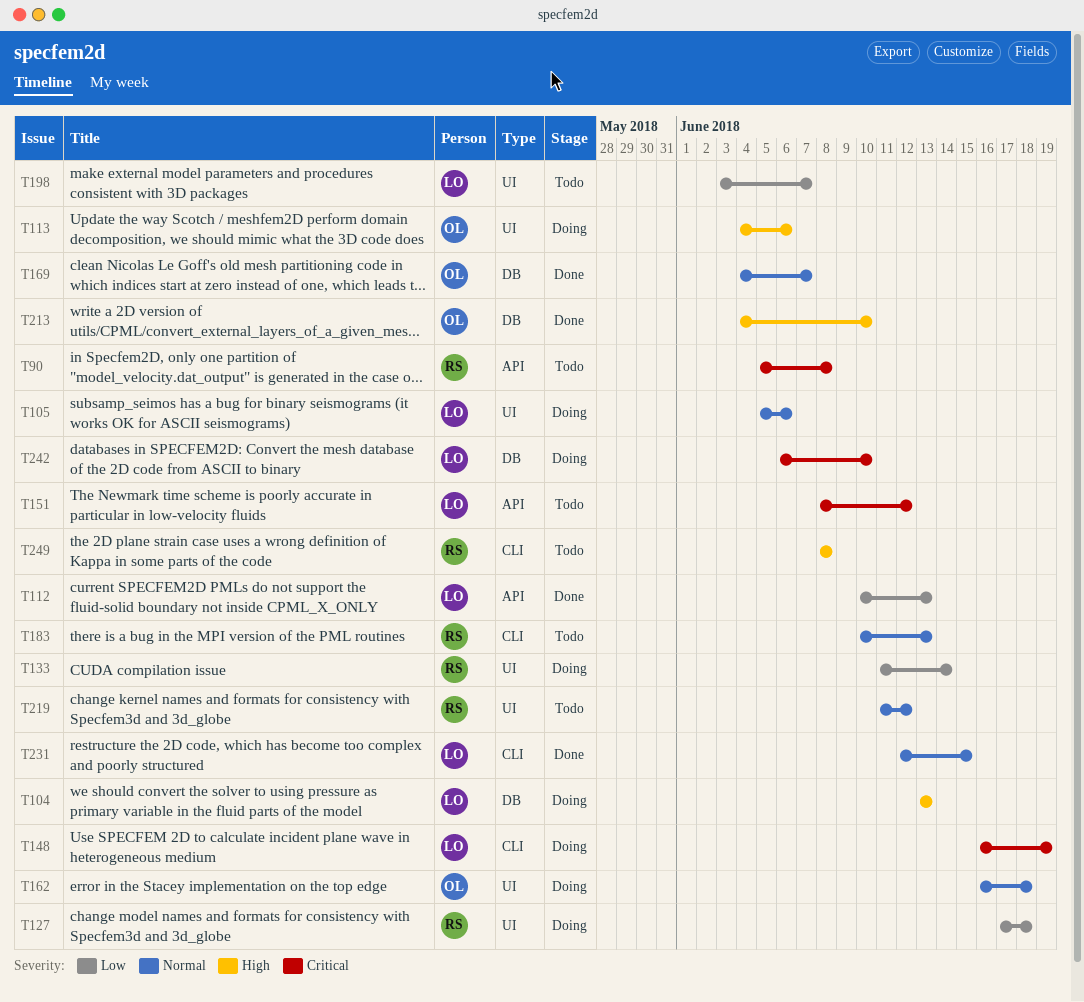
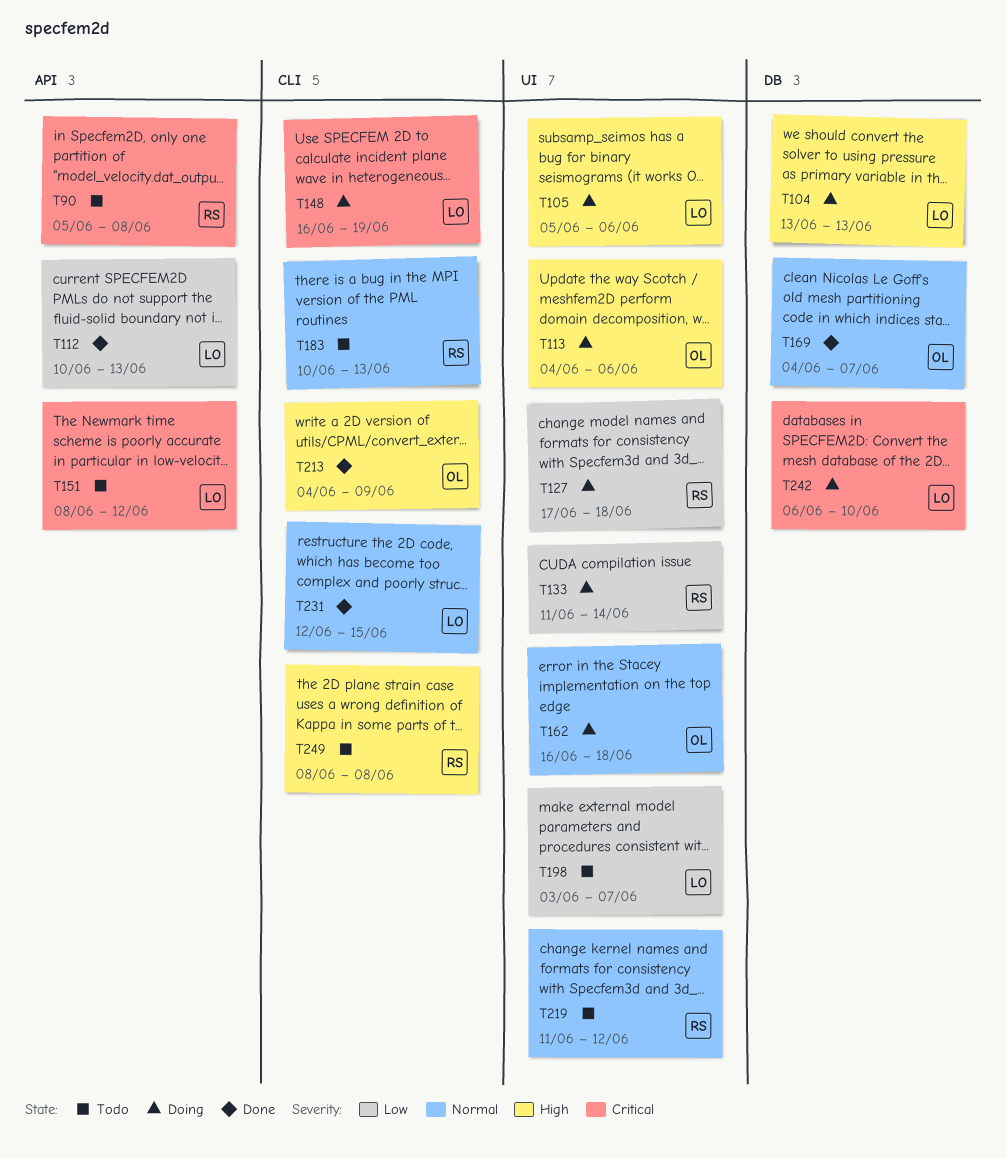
T105, priority: Normal -> High
T213, label: DB -> CLI
T213, due: Jun 10 -> Jun 9

